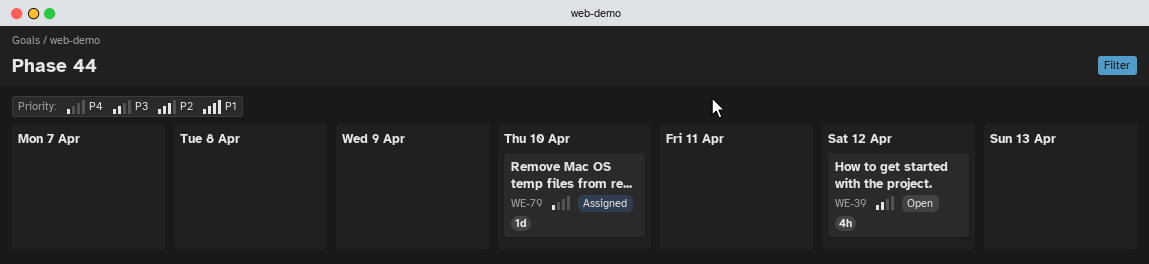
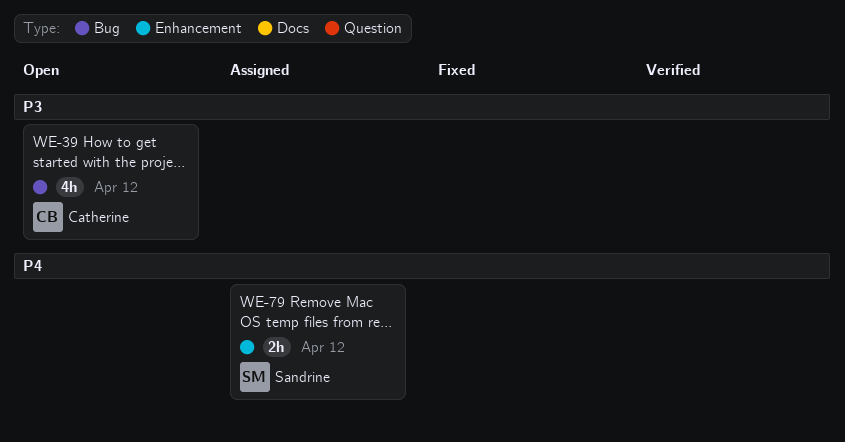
WE-79, estimate: 1d -> 2h
WE-79, due: Apr 10 -> Apr 12

